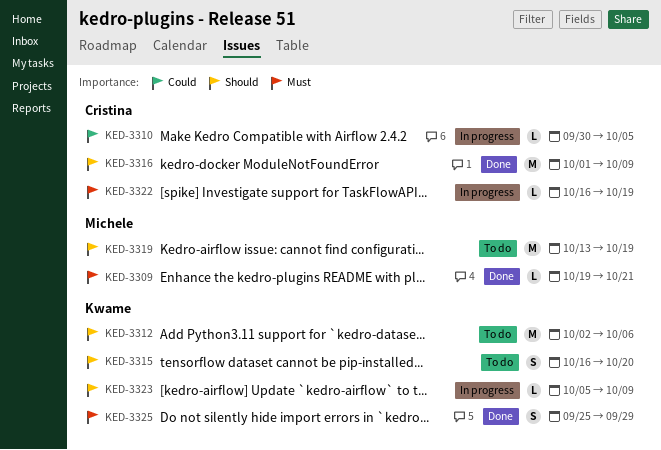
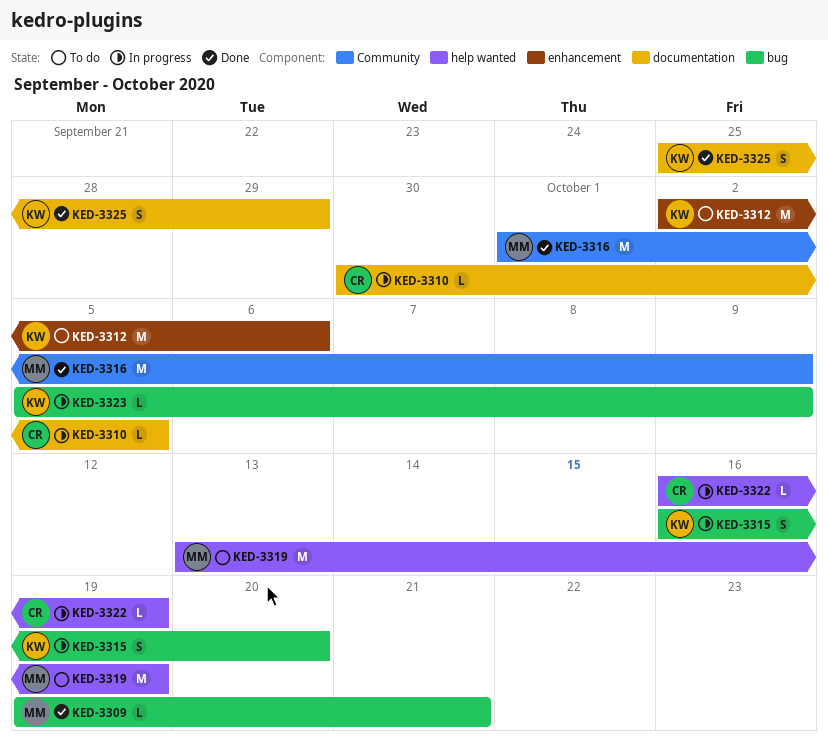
KED-3315, status: To do -> In progress
KED-3316, owner: Cristina -> Michele

